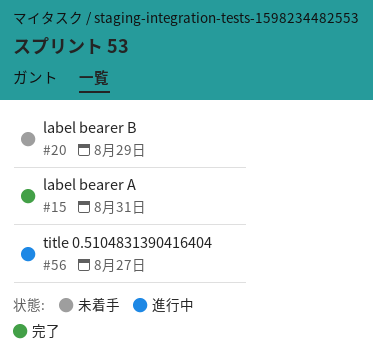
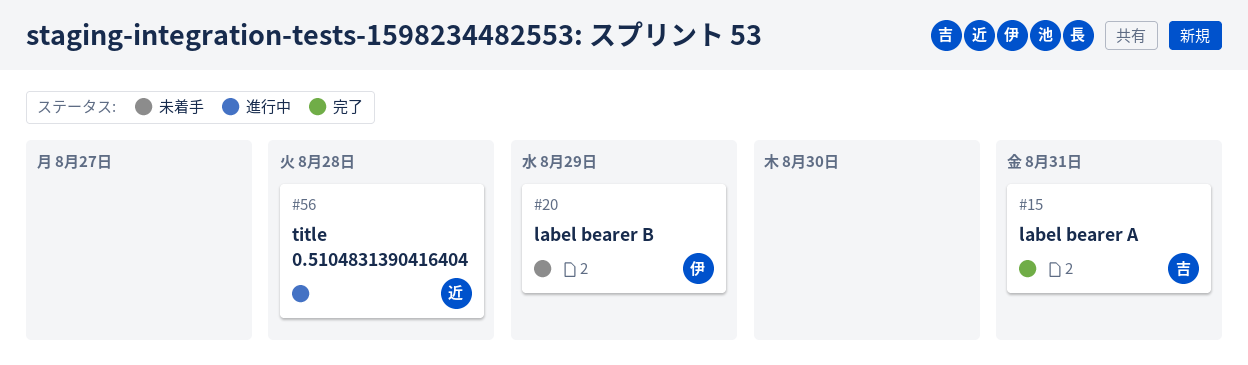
#56, due: Aug 27 -> Aug 28

